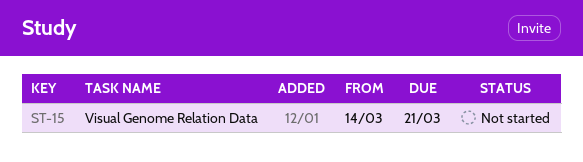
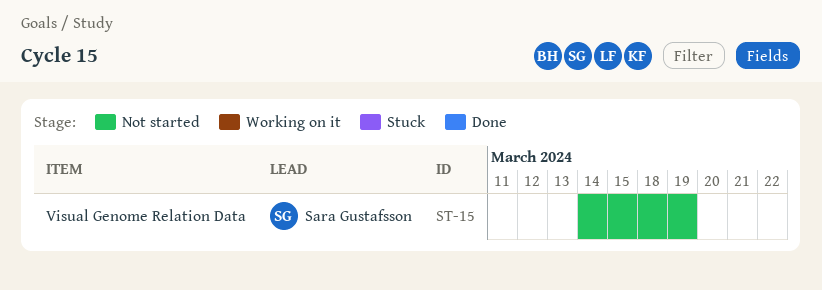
ST-15, due: Mar 21 -> Mar 19

